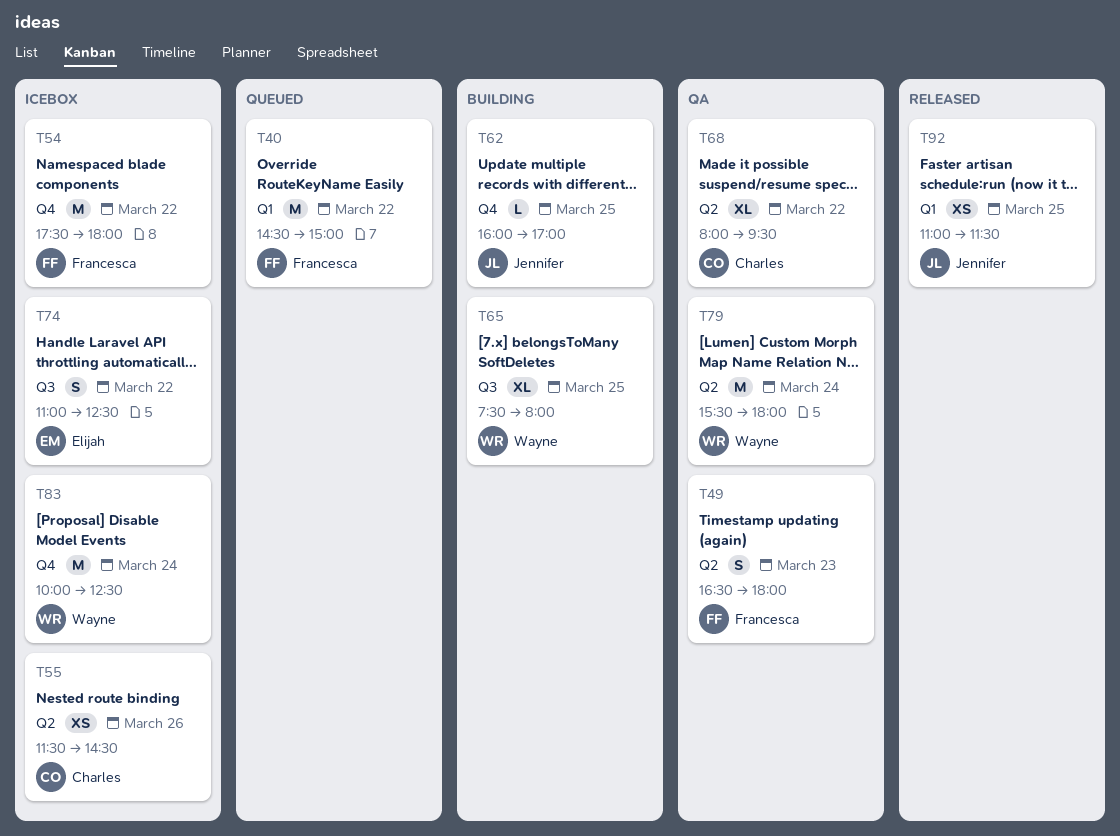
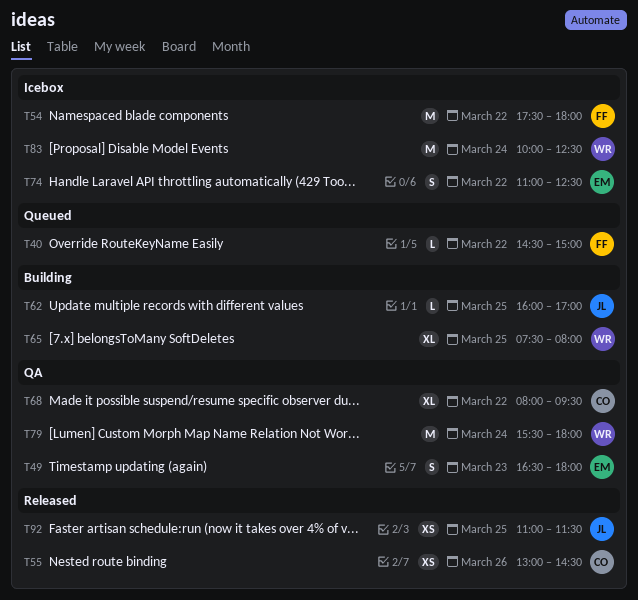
T40, estimate: M -> L
T49, owner: Francesca -> Elijah
T55, status: Icebox -> Released
T55, begins: 11:30 -> 13:00

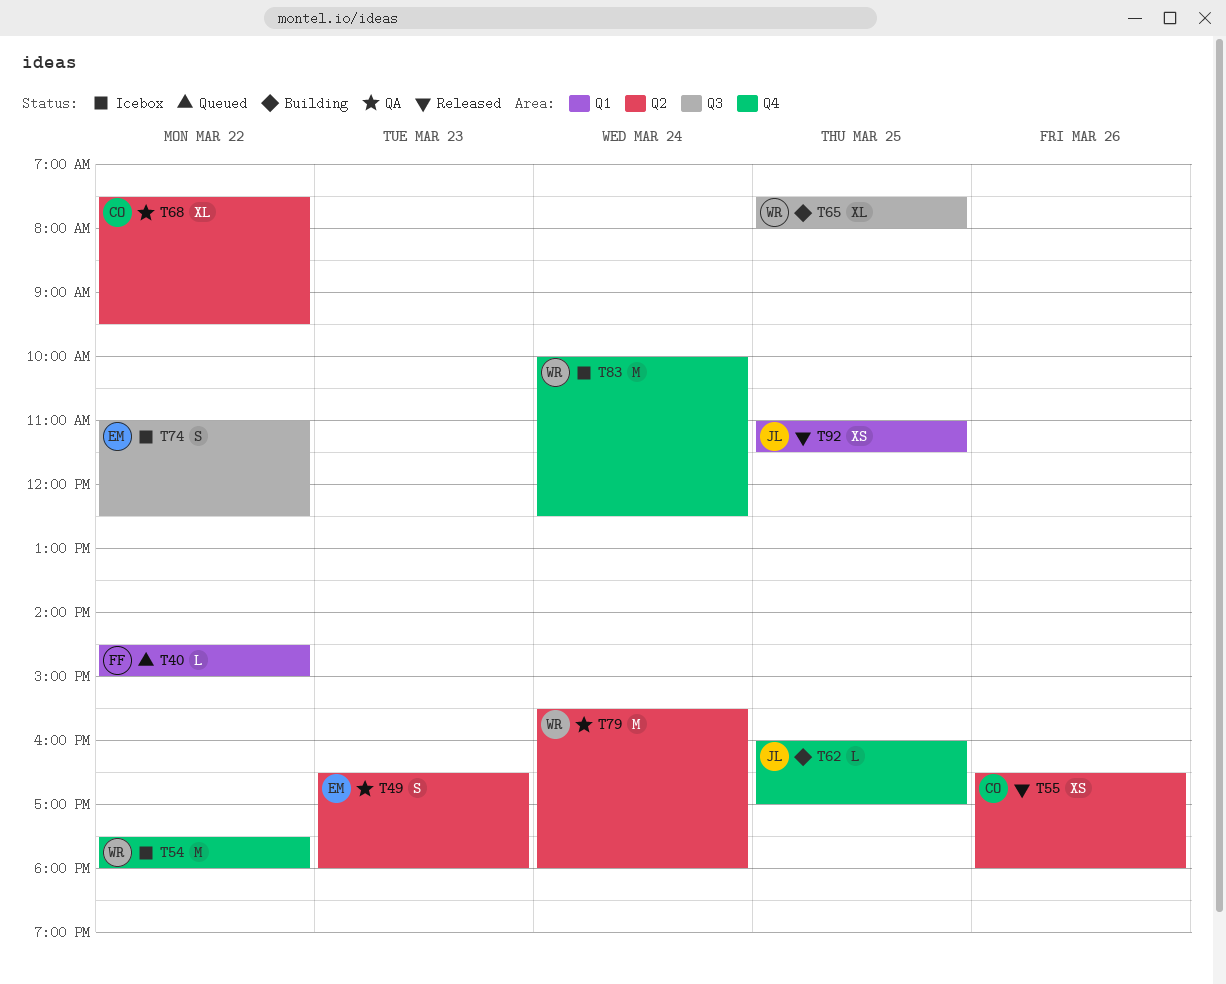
T54, owner: FF -> WR
T55, begins: 13:00 -> 16:30
T55, ends: 14:30 -> 18:00
T68, begins: 08:00 -> 07:30

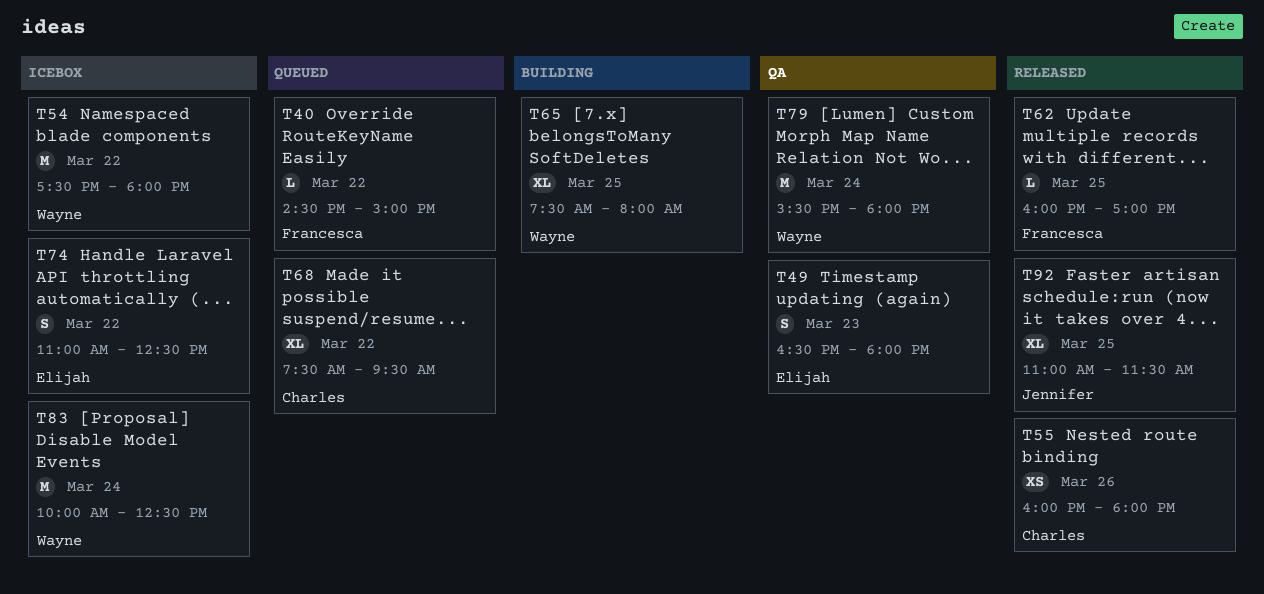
T55, begins: 16:30 -> 16:00
T62, status: Building -> Released
T62, owner: Jennifer -> Francesca
T68, status: QA -> Queued
T92, estimate: XS -> XL

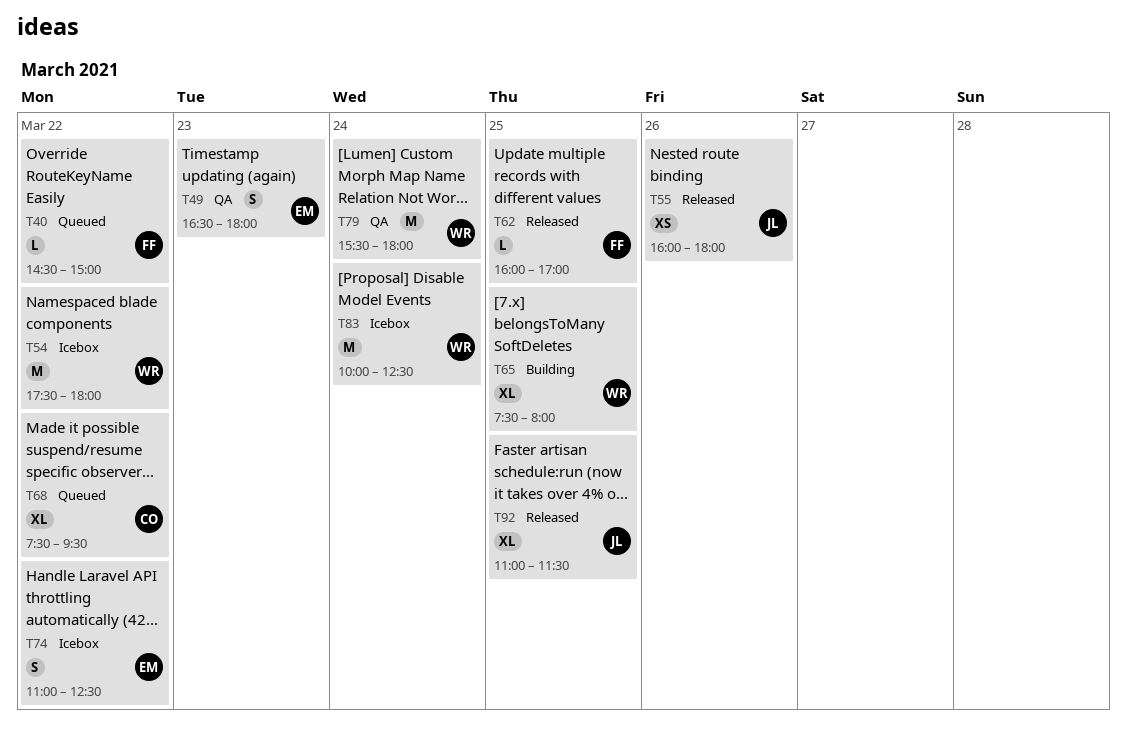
T55, owner: Charles -> Jennifer

